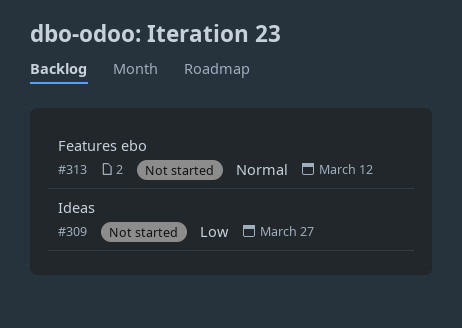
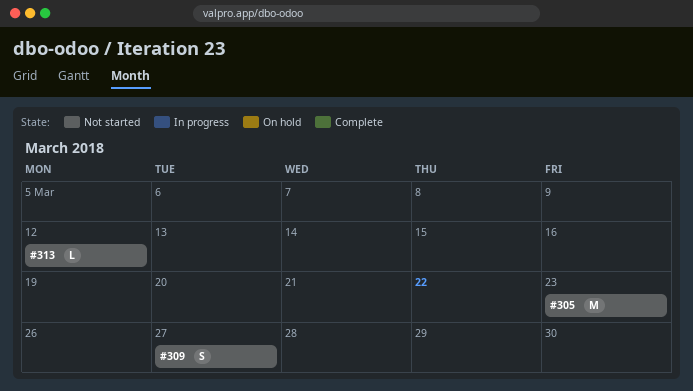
#305: none -> present

